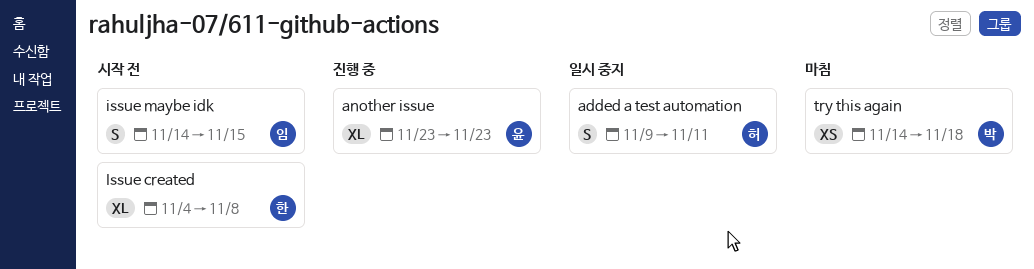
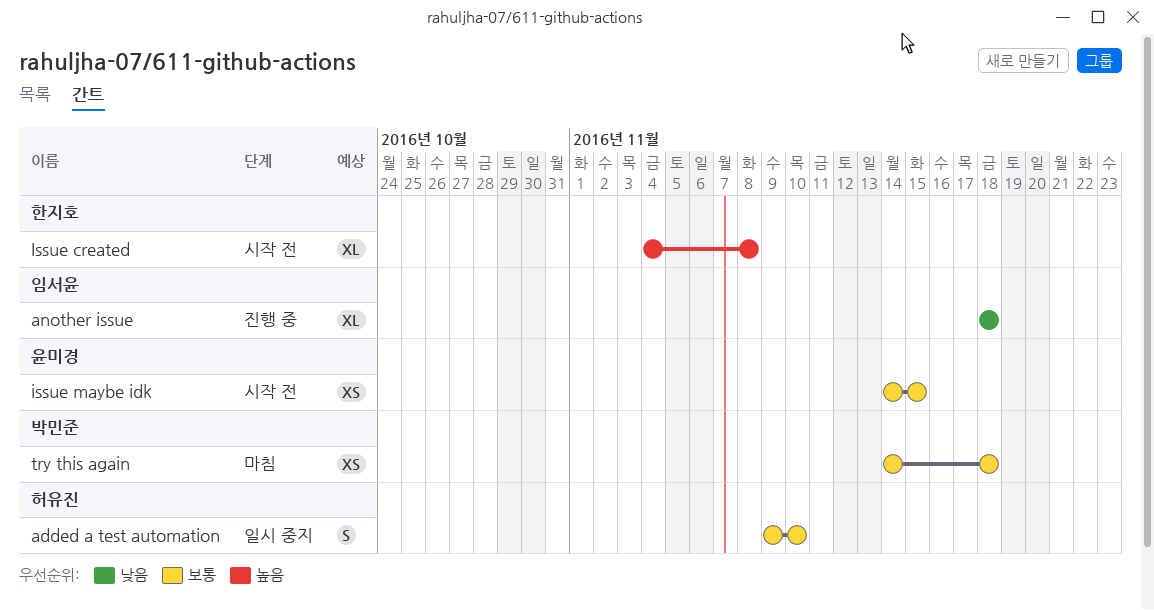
added a test automation, due: Nov 11 -> Nov 10
another issue, owner: 윤미경 -> 임서윤
another issue, start: Nov 23 -> Nov 18
another issue, due: Nov 23 -> Nov 18
issue maybe idk, owner: 임서윤 -> 윤미경
issue maybe idk, estimate: S -> XS

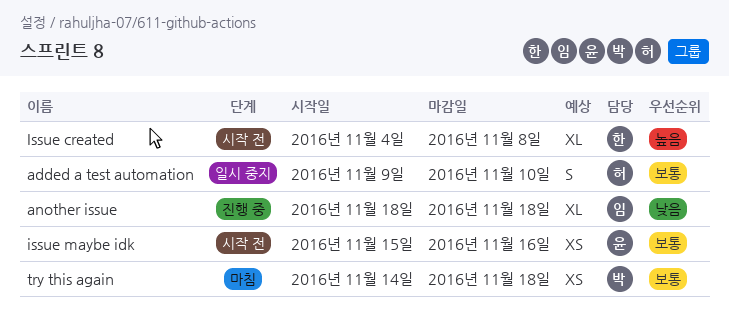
issue maybe idk, start: Nov 14 -> Nov 15
issue maybe idk, due: Nov 15 -> Nov 16

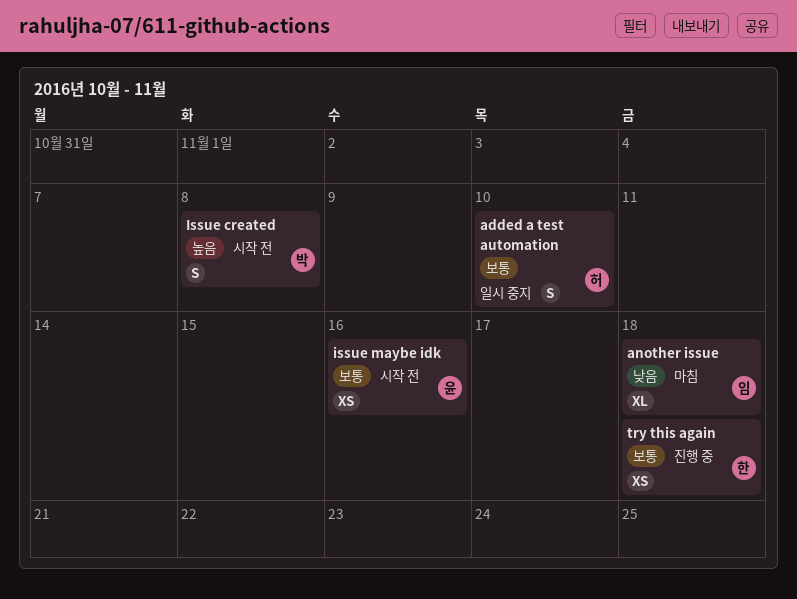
another issue, status: 진행 중 -> 마침
Issue created, owner: 한 -> 박
Issue created, estimate: XL -> S
try this again, status: 마침 -> 진행 중
try this again, owner: 박 -> 한

